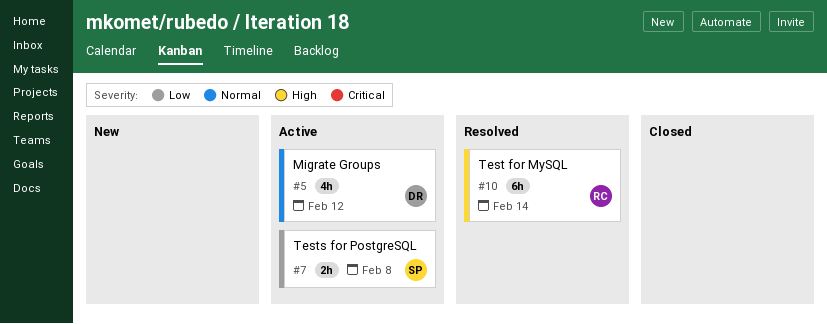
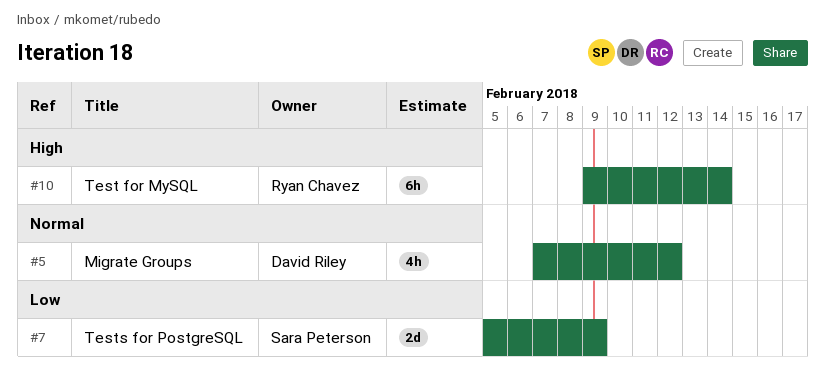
#7, estimate: 2h -> 2d
#7, due: Feb 8 -> Feb 9

